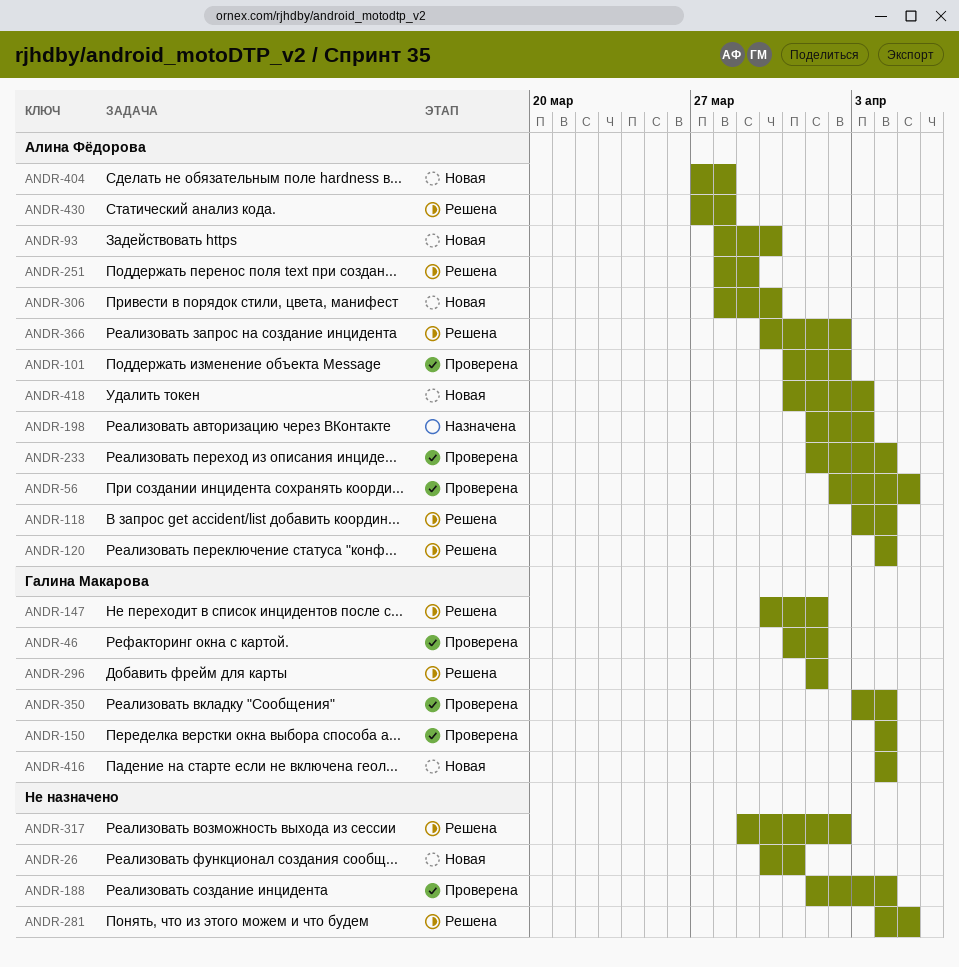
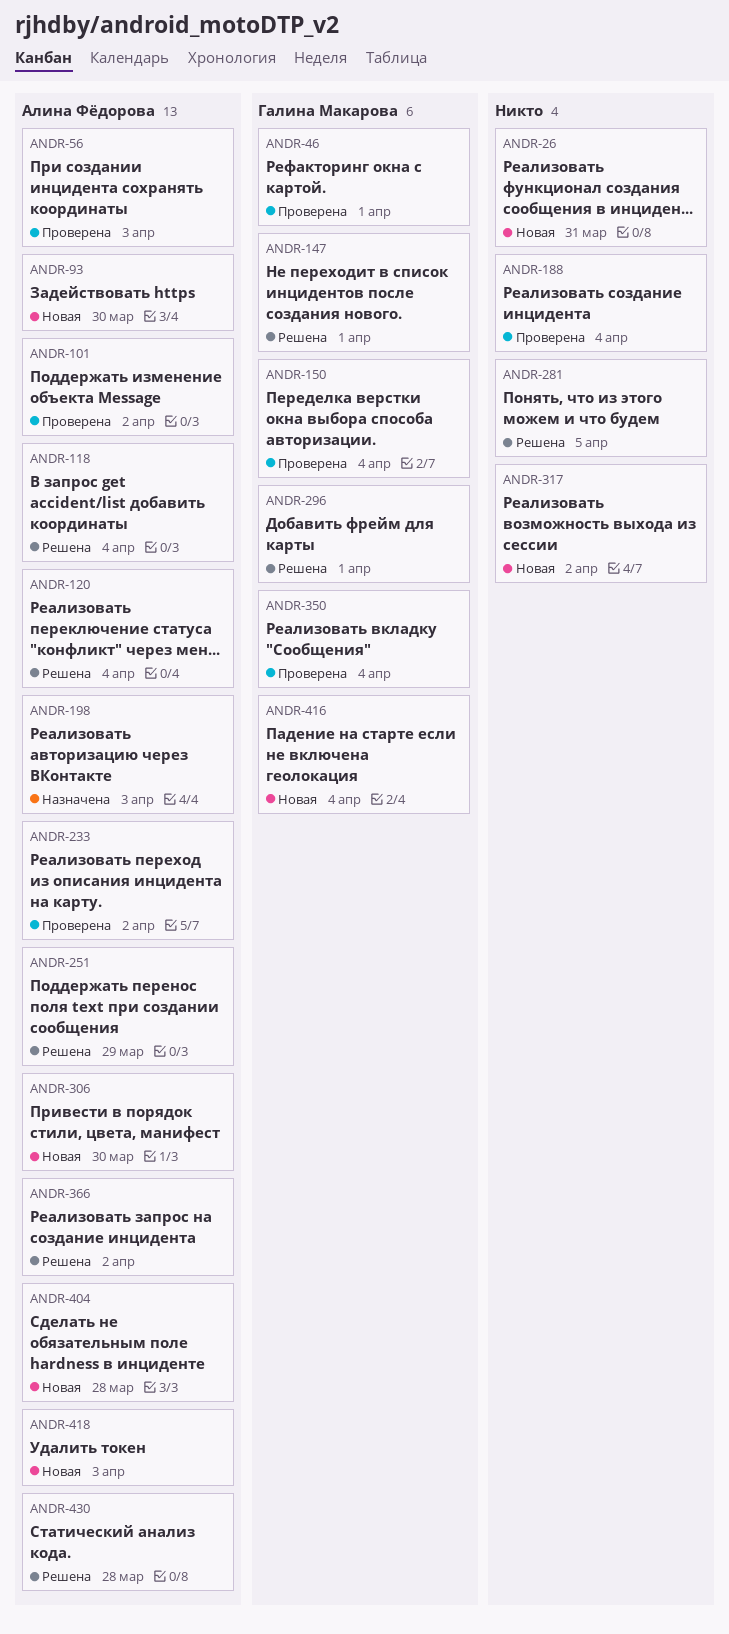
ANDR-56, due: Apr 5 -> Apr 3
ANDR-233, due: Apr 4 -> Apr 2
ANDR-317, status: Решена -> Новая

